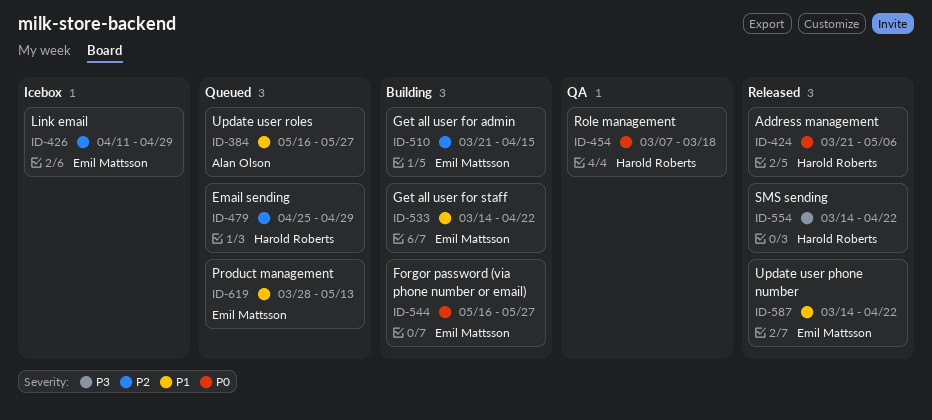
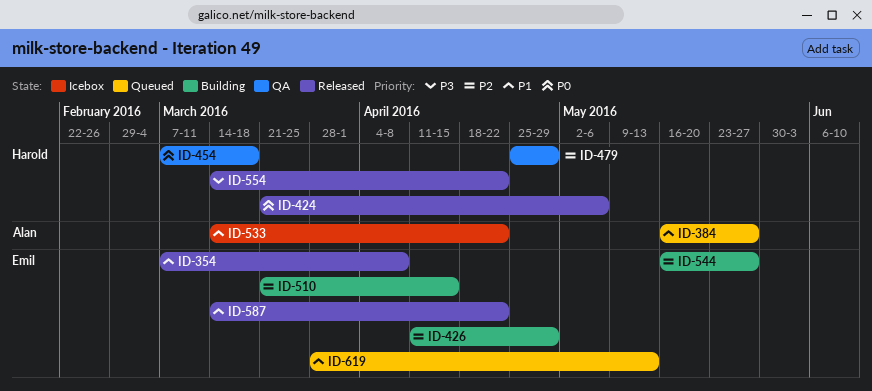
ID-354: none -> present
ID-426, status: Icebox -> Building
ID-479, status: Queued -> QA
ID-533, status: Building -> Icebox
ID-533, owner: Emil Mattsson -> Alan Olson
ID-544, priority: P0 -> P2

